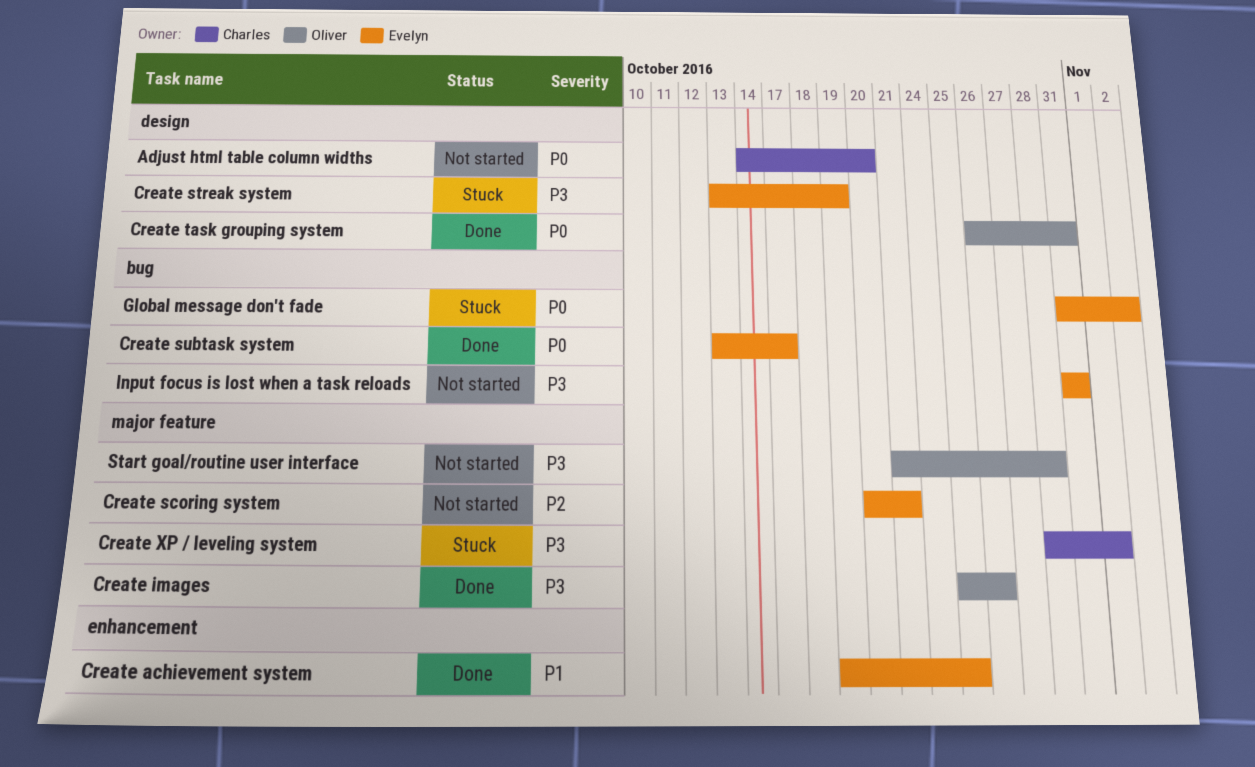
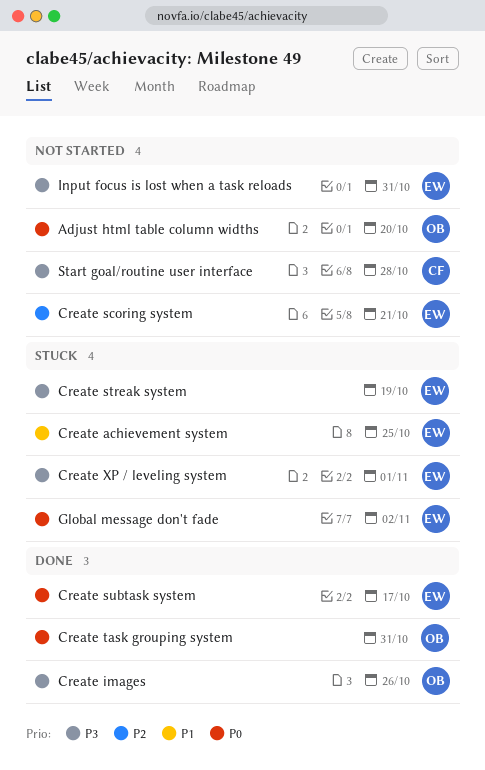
Adjust html table column widths, owner: Charles -> Oliver
Create achievement system, status: Done -> Stuck
Create XP / leveling system, owner: Charles -> Evelyn
Start goal/routine user interface, owner: Oliver -> Charles

